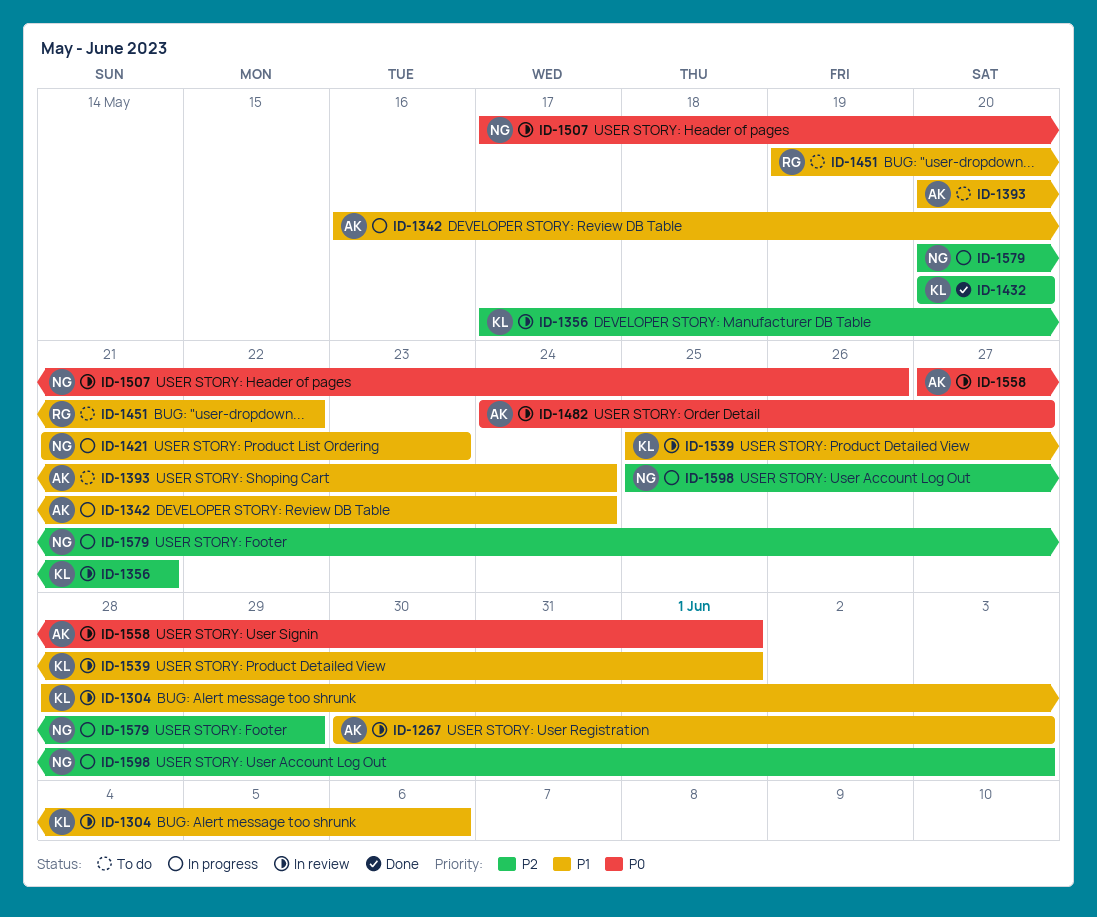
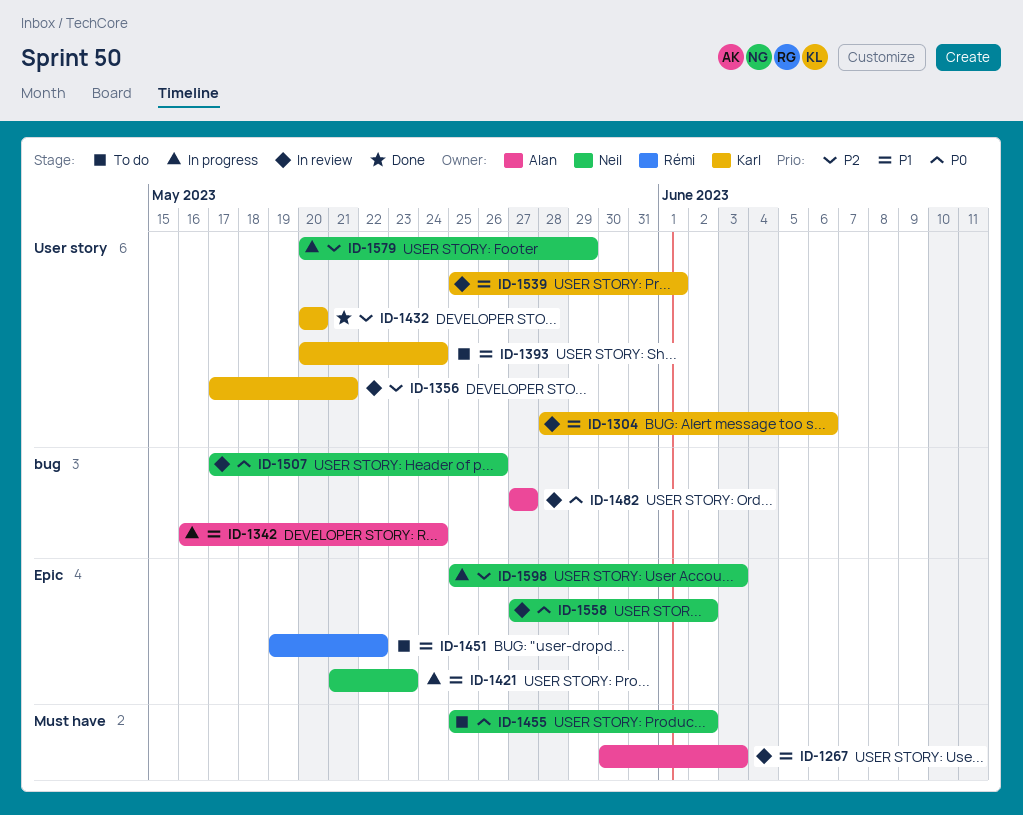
ID-1393, owner: Alan -> Karl
ID-1455: none -> present
ID-1482, start: May 24 -> May 27
ID-1558, owner: Alan -> Neil
ID-1558, due: Jun 1 -> Jun 2

